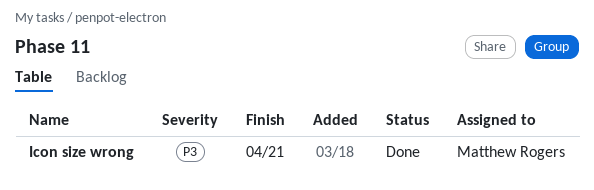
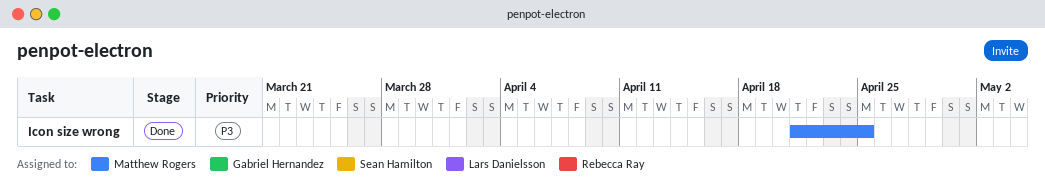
Icon size wrong, due: Apr 21 -> Apr 25

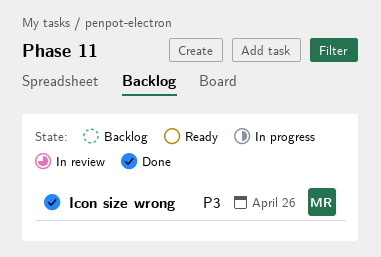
Icon size wrong, due: Apr 25 -> Apr 26

